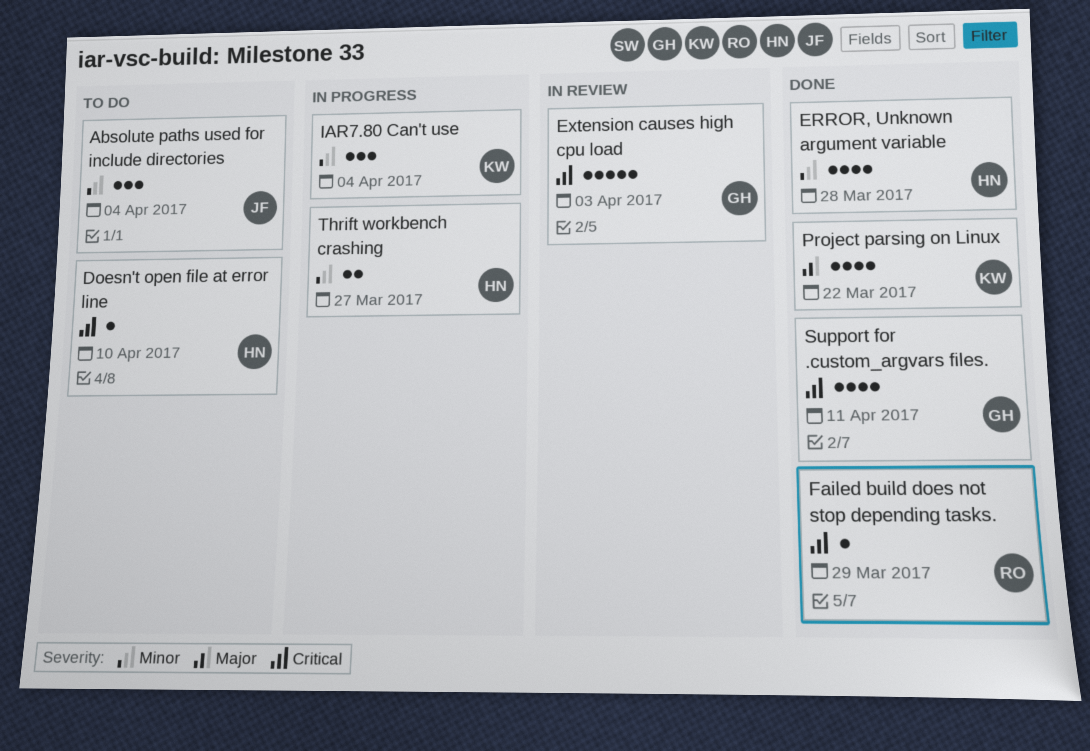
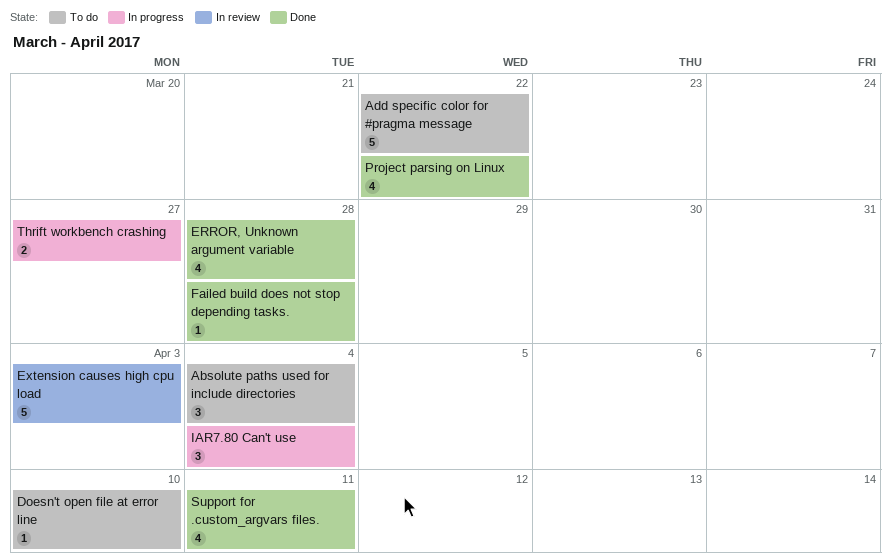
Add specific color for #pragma message: none -> present
Failed build does not stop depending tasks., due: Mar 29 -> Mar 28

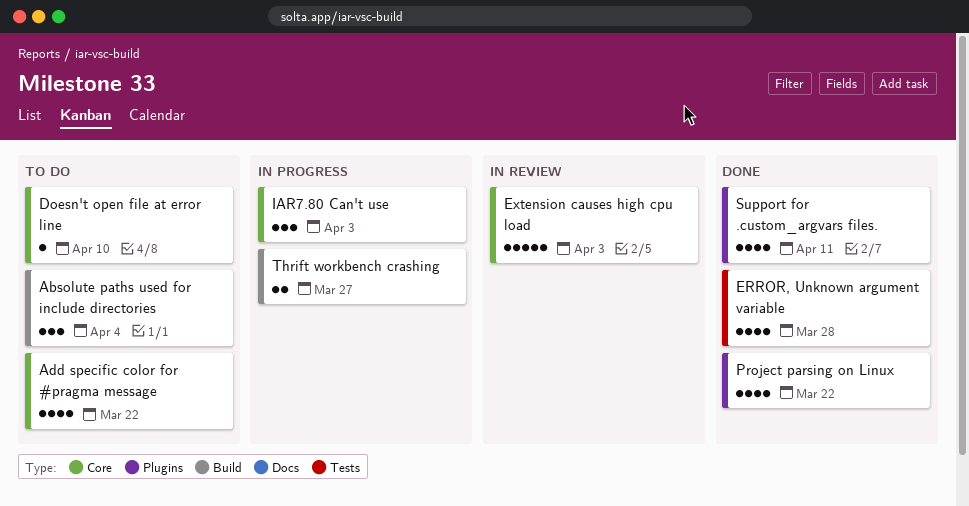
Add specific color for #pragma message, estimate: 5 -> 4
Failed build does not stop depending tasks.: present -> none
IAR7.80 Can't use, due: Apr 4 -> Apr 3

